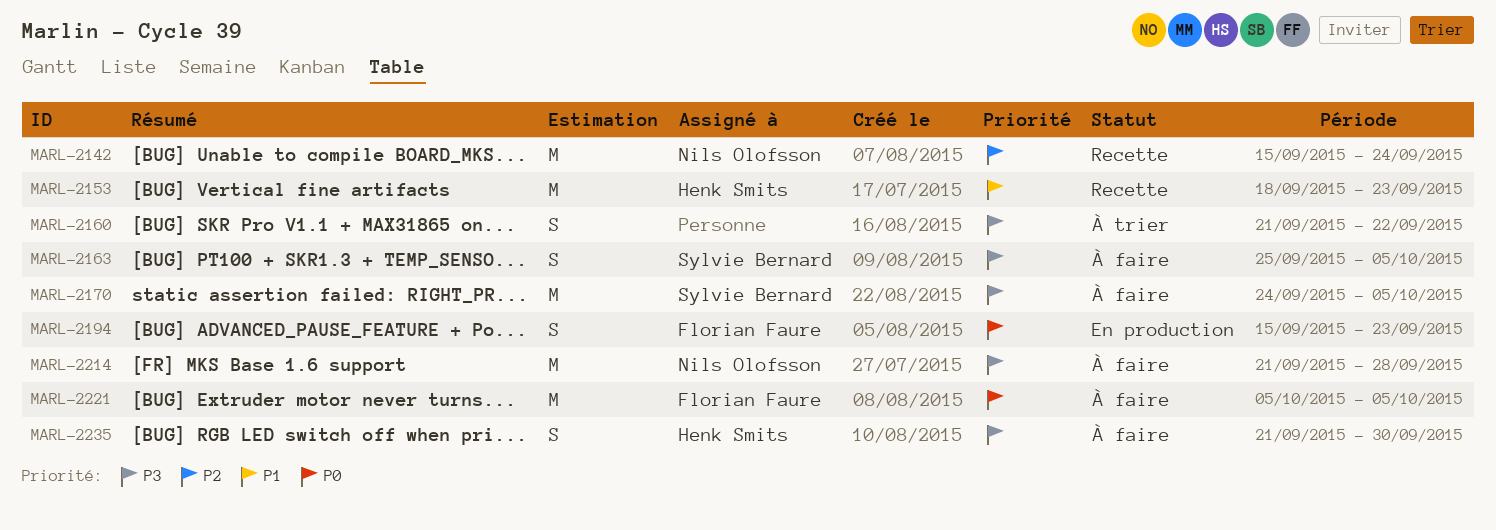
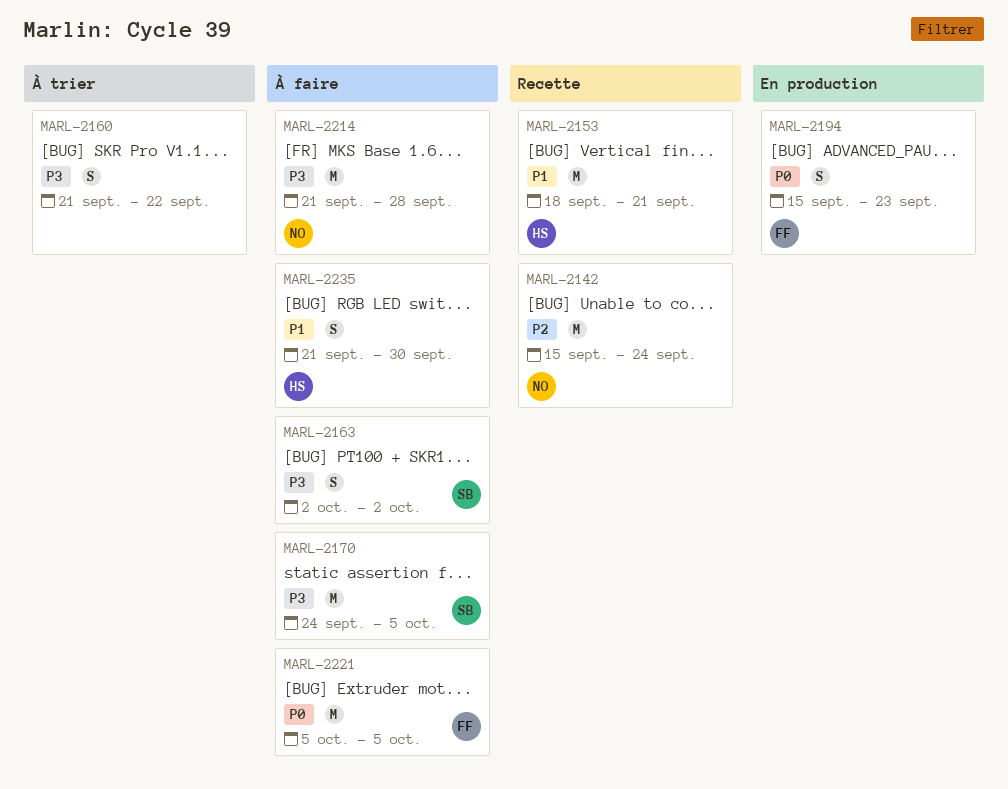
MARL-2153, due: Sep 23 -> Sep 21
MARL-2163, start: Sep 25 -> Oct 2
MARL-2163, due: Oct 5 -> Oct 2
MARL-2235, priority: P3 -> P1

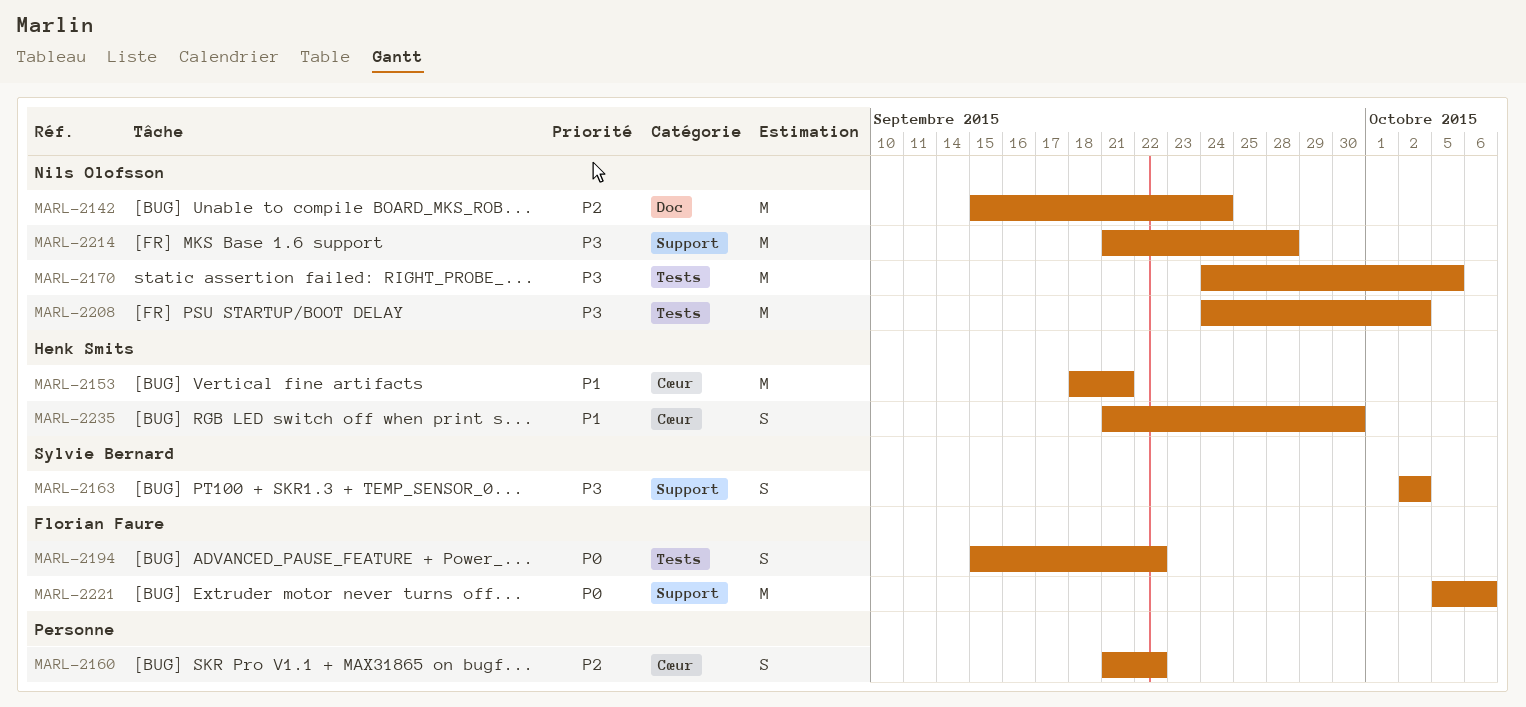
MARL-2160, priority: P3 -> P2
MARL-2170, owner: Sylvie Bernard -> Nils Olofsson
MARL-2194, due: Sep 23 -> Sep 22
MARL-2208: none -> present
MARL-2221, due: Oct 5 -> Oct 6

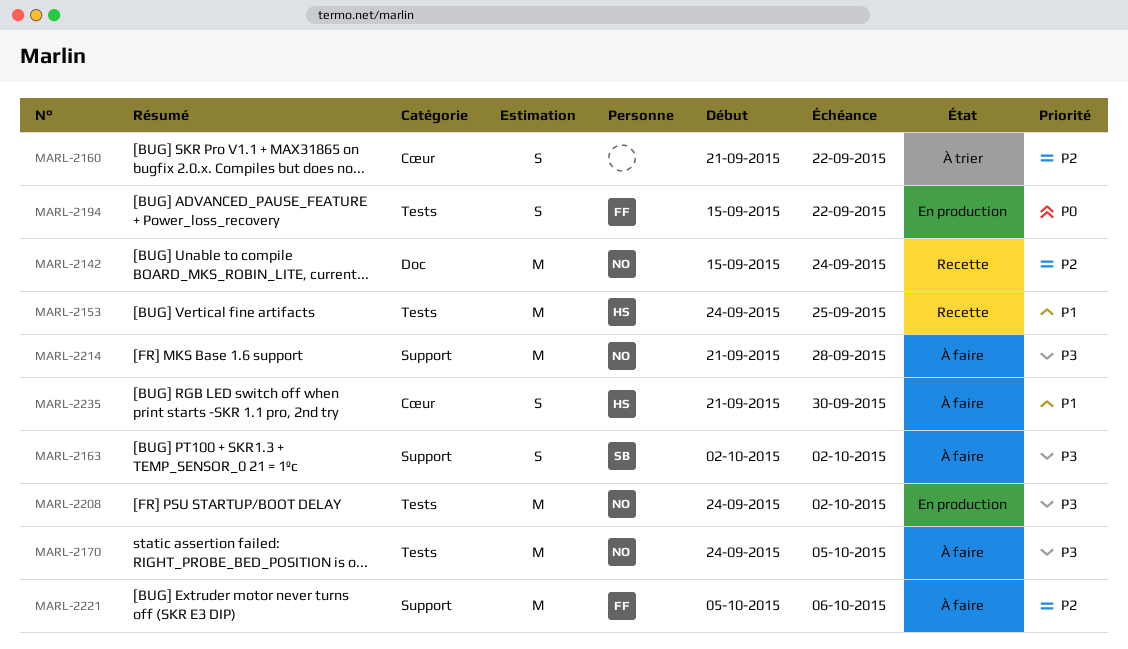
MARL-2153, label: Cœur -> Tests
MARL-2153, start: Sep 18 -> Sep 24
MARL-2153, due: Sep 21 -> Sep 25
MARL-2221, priority: P0 -> P2

